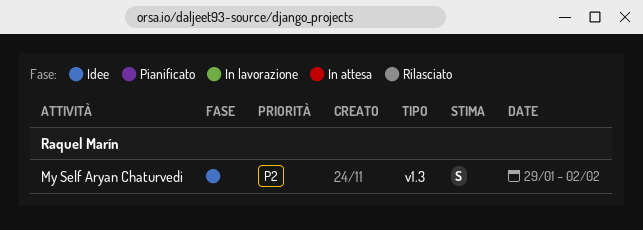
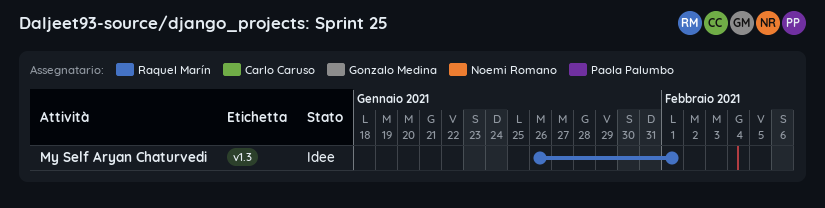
My Self Aryan Chaturvedi, start: Jan 29 -> Jan 26
My Self Aryan Chaturvedi, due: Feb 2 -> Feb 1

